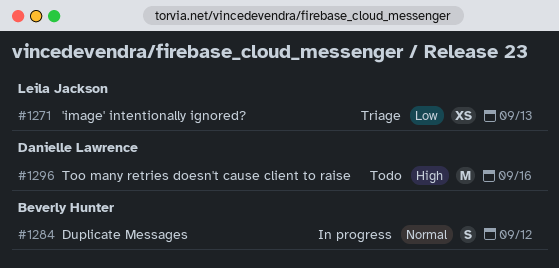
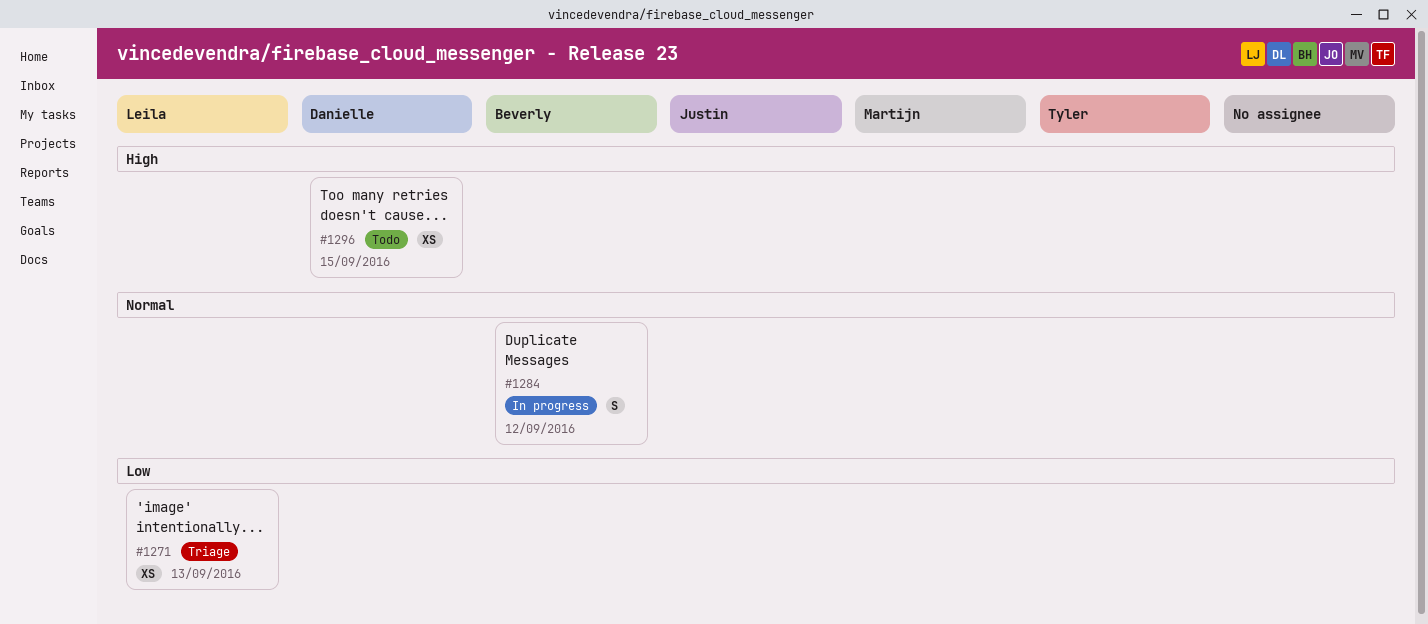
#1296, estimate: M -> XS
#1296, due: Sep 16 -> Sep 15

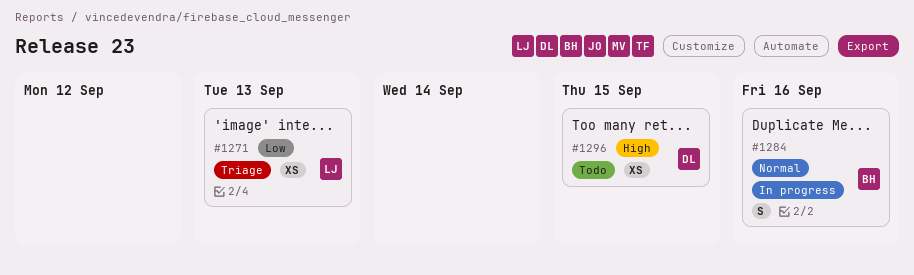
#1284, due: Sep 12 -> Sep 16

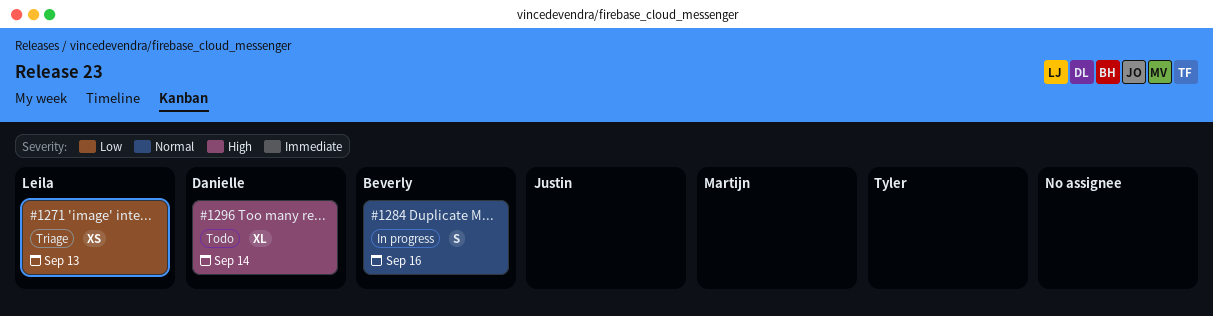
#1296, estimate: XS -> XL
#1296, due: Sep 15 -> Sep 14

